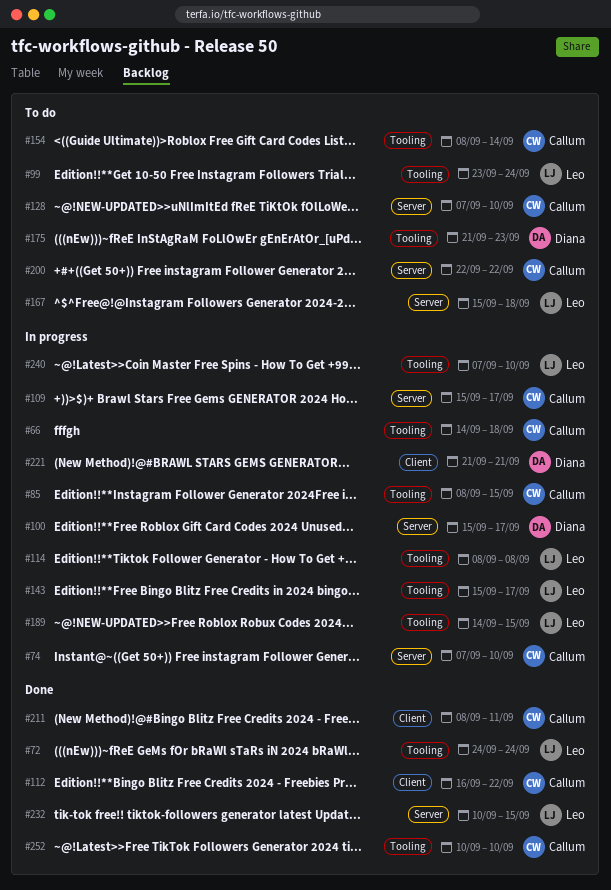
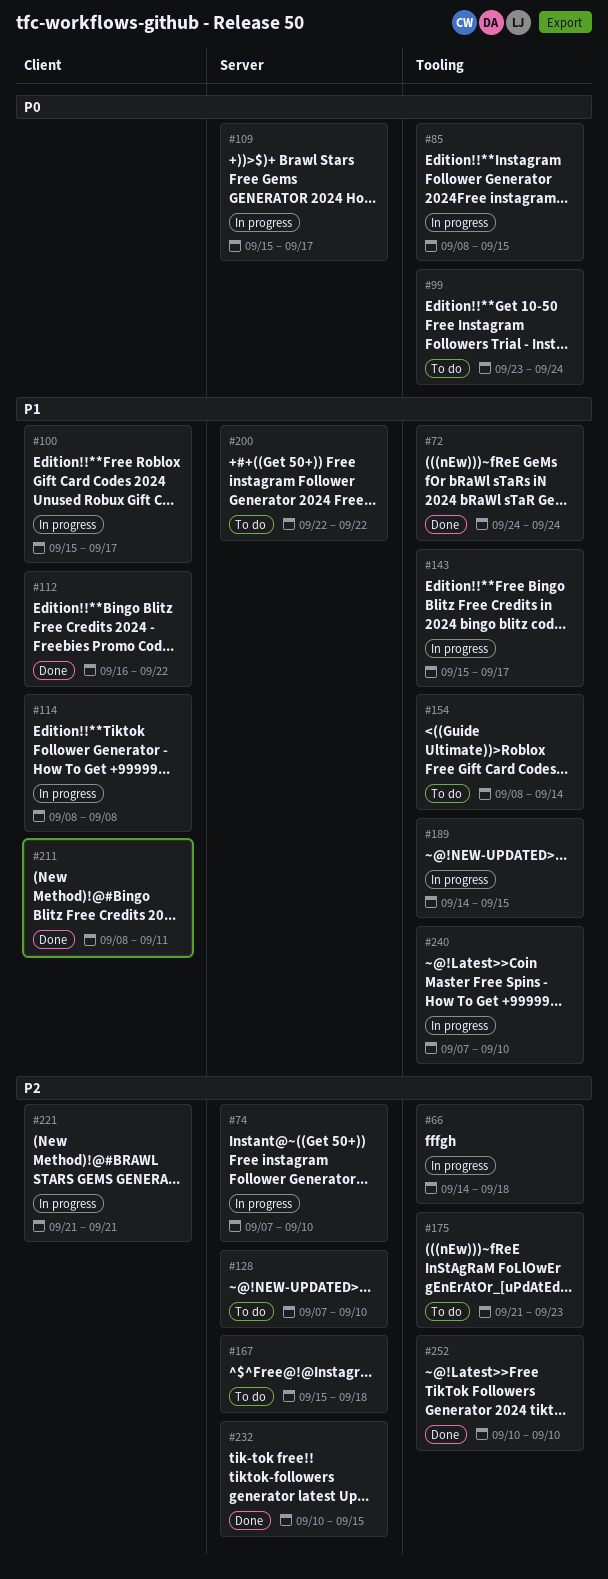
#100, label: Server -> Client
#114, label: Tooling -> Client

